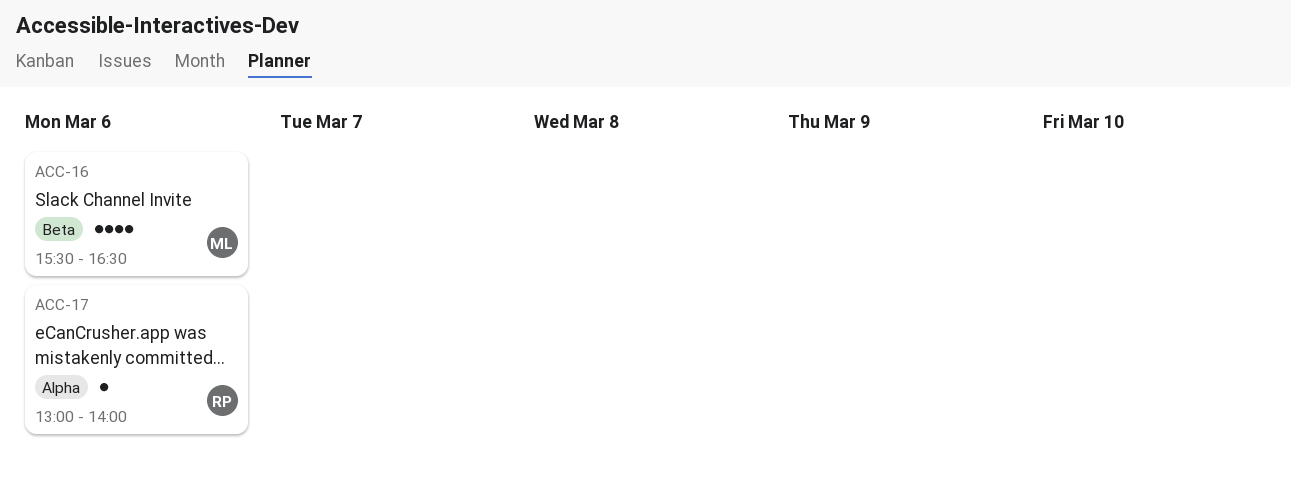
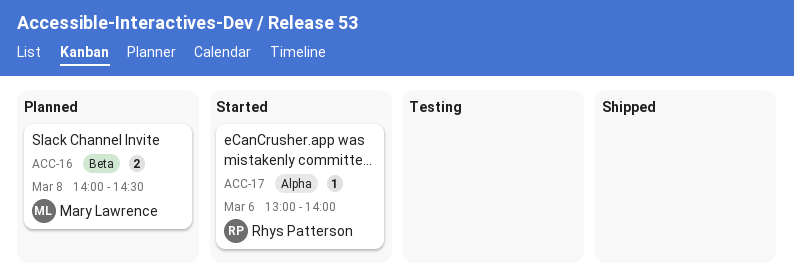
ACC-16, estimate: 4 -> 2
ACC-16, day: Mar 6 -> Mar 8
ACC-16, begins: 15:30 -> 14:00
ACC-16, ends: 16:30 -> 14:30

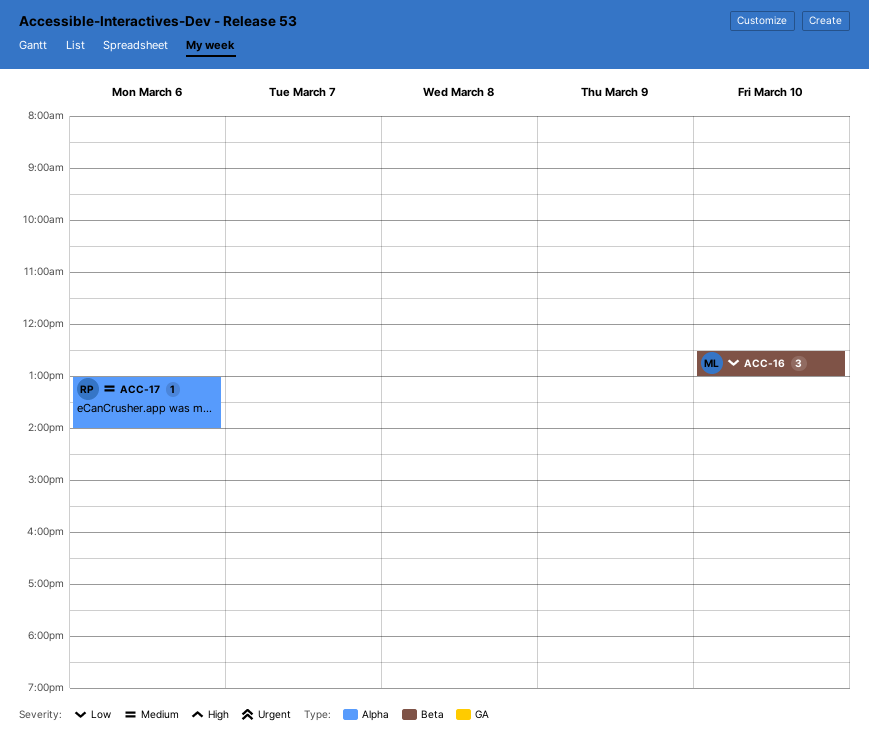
ACC-16, estimate: 2 -> 3
ACC-16, day: Mar 8 -> Mar 10
ACC-16, begins: 14:00 -> 12:30
ACC-16, ends: 14:30 -> 13:00

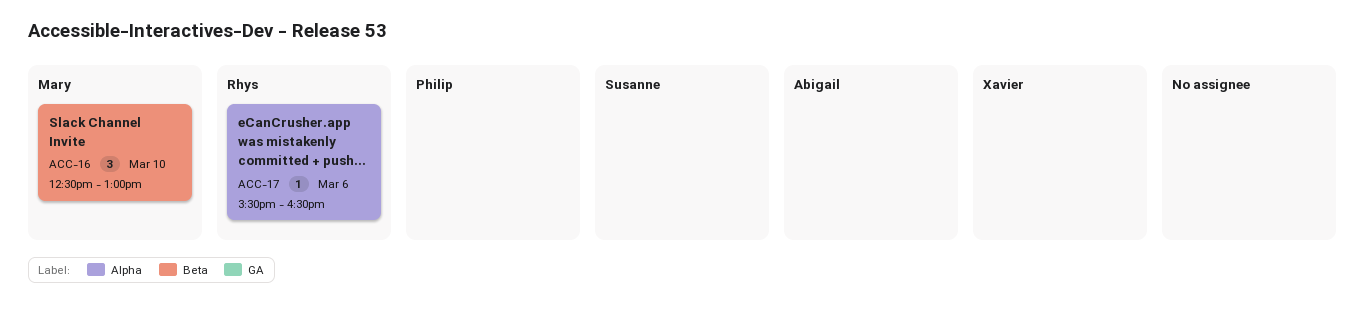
ACC-17, begins: 13:00 -> 15:30
ACC-17, ends: 14:00 -> 16:30

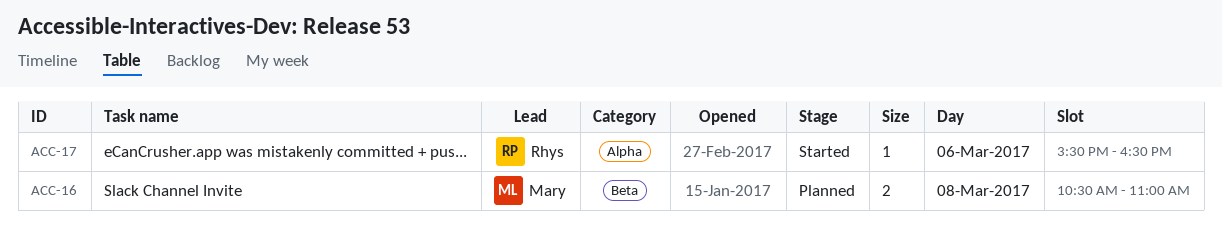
ACC-16, estimate: 3 -> 2
ACC-16, day: Mar 10 -> Mar 8
ACC-16, begins: 12:30 -> 10:30
ACC-16, ends: 13:00 -> 11:00

